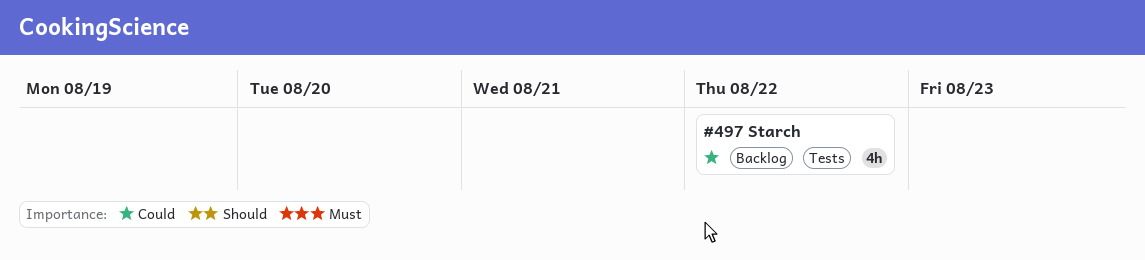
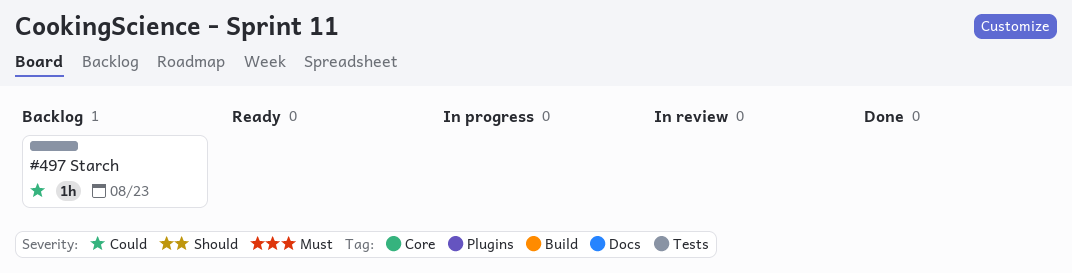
#497, estimate: 4h -> 1h
#497, due: Aug 22 -> Aug 23

